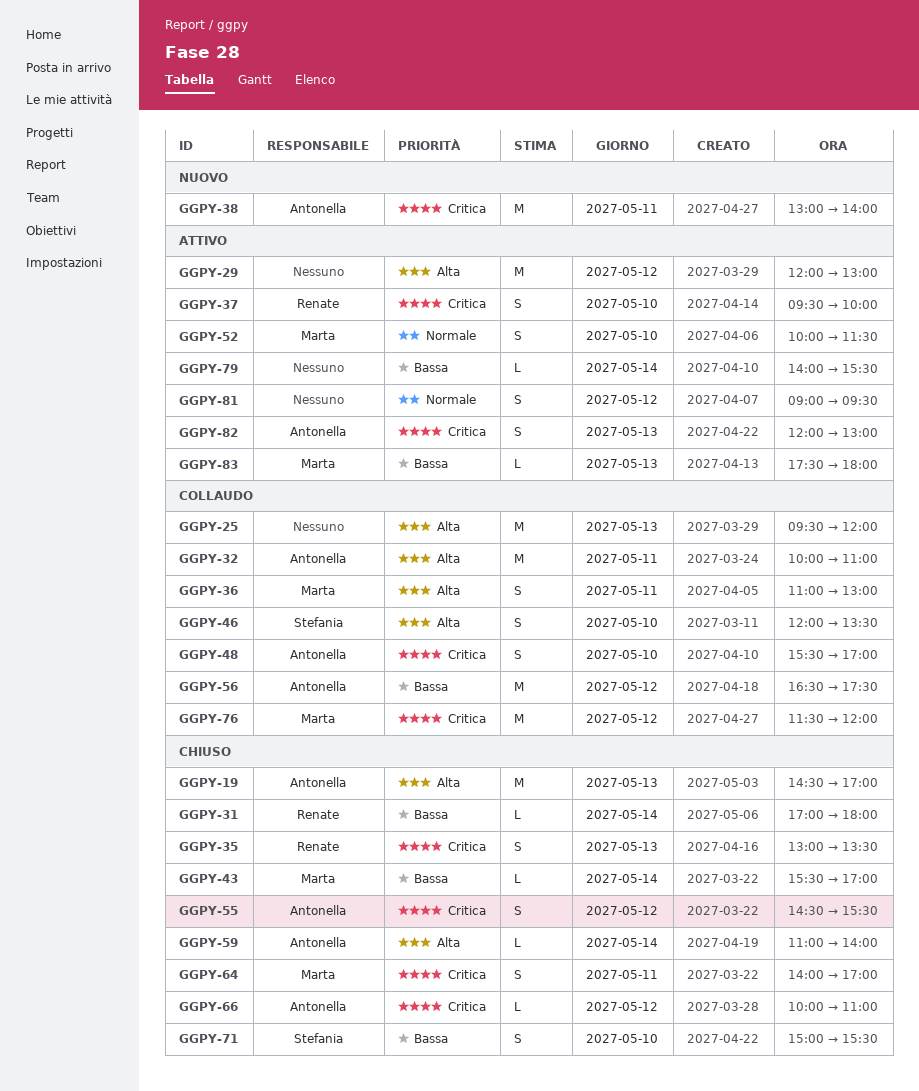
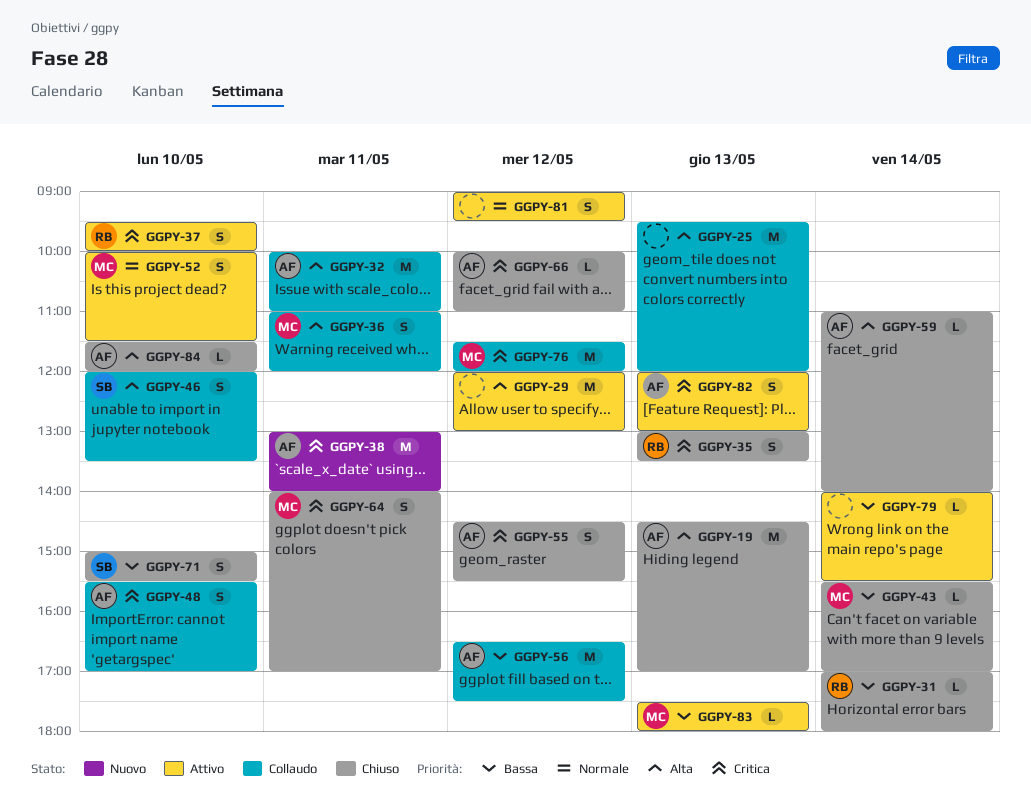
GGPY-36, ends: 13:00 -> 12:00
GGPY-84: none -> present

